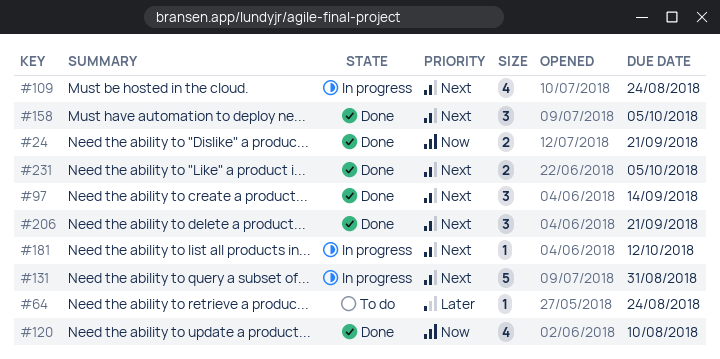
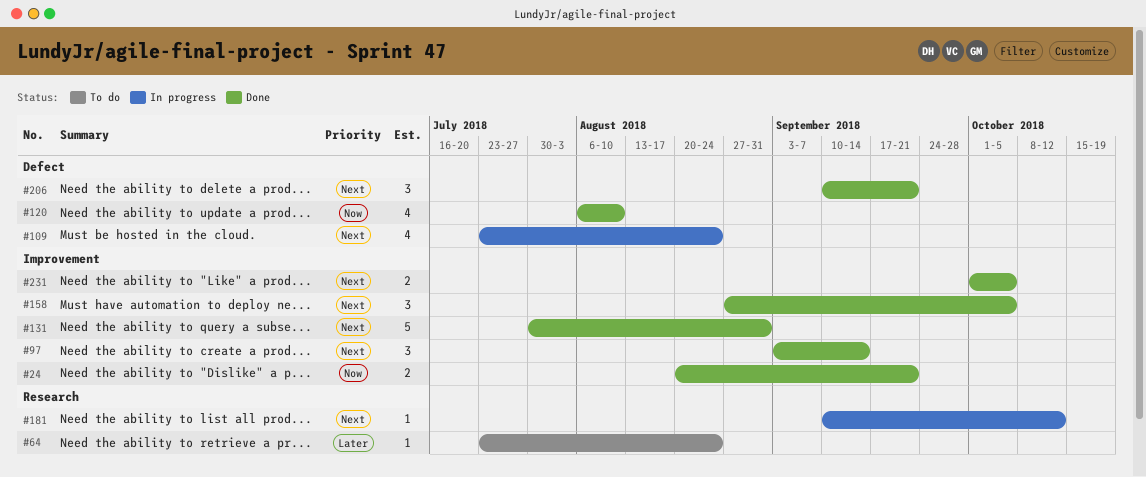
#131, status: In progress -> Done

